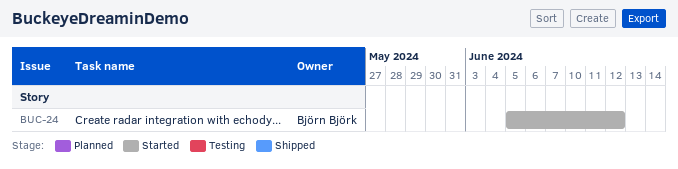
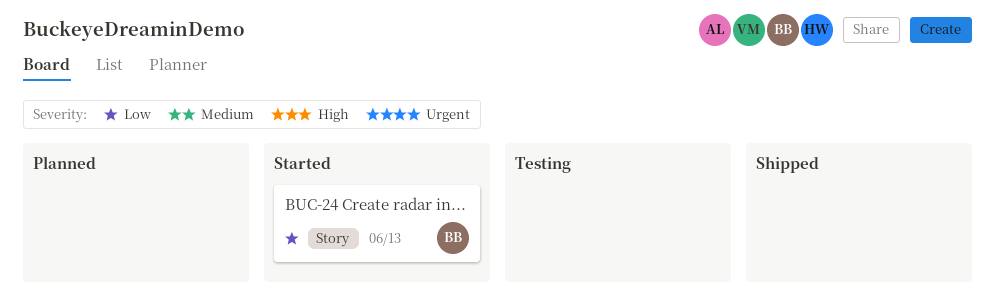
BUC-24, due: Jun 12 -> Jun 13

